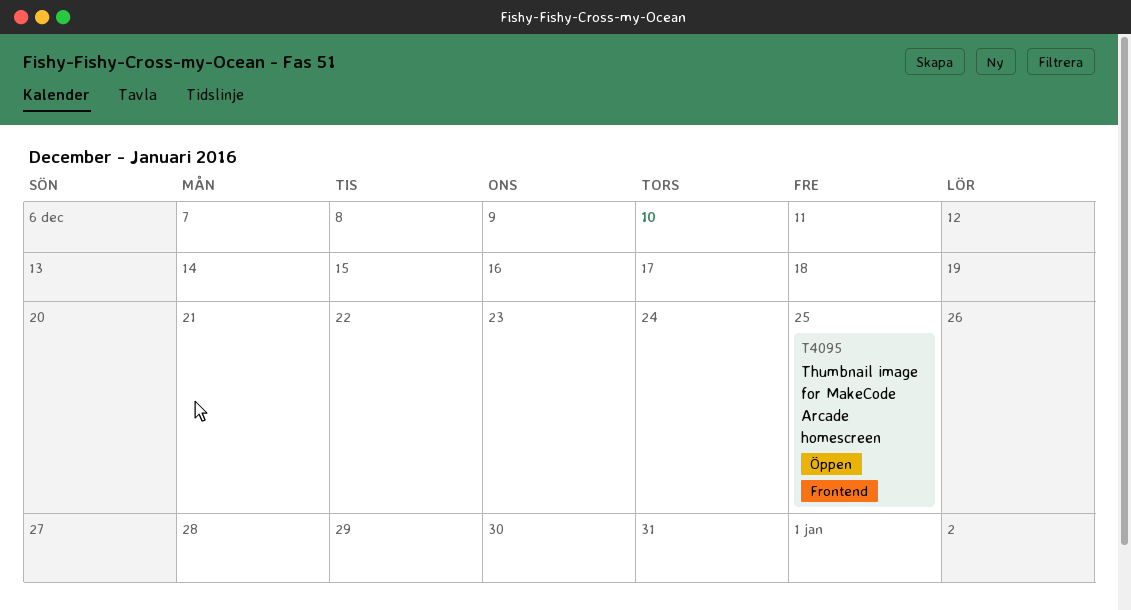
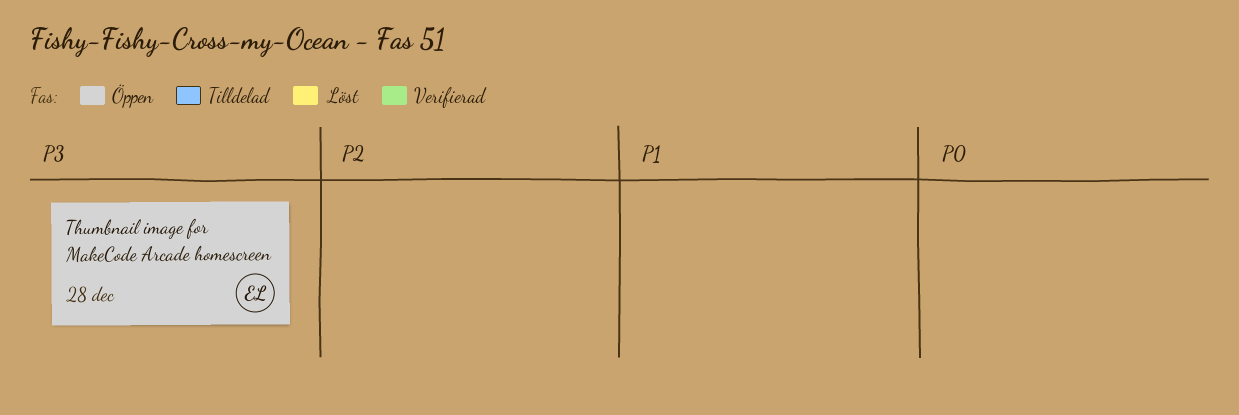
Thumbnail image for MakeCode Arcade homescreen, due: Dec 25 -> Dec 28

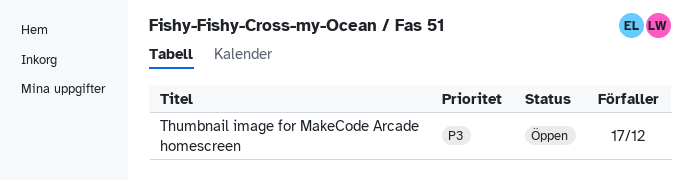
Thumbnail image for MakeCode Arcade homescreen, due: Dec 28 -> Dec 17

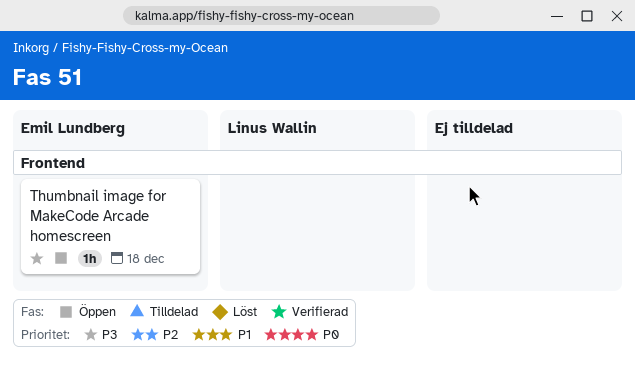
Thumbnail image for MakeCode Arcade homescreen, due: Dec 17 -> Dec 18

